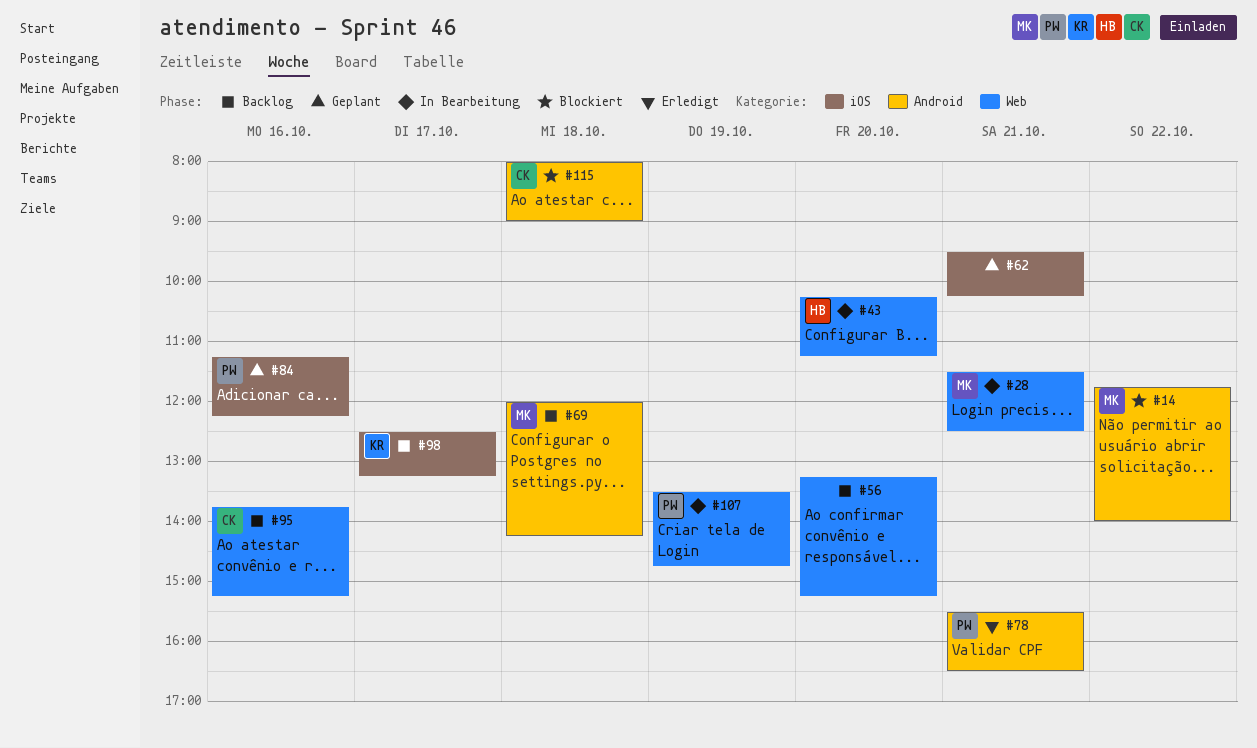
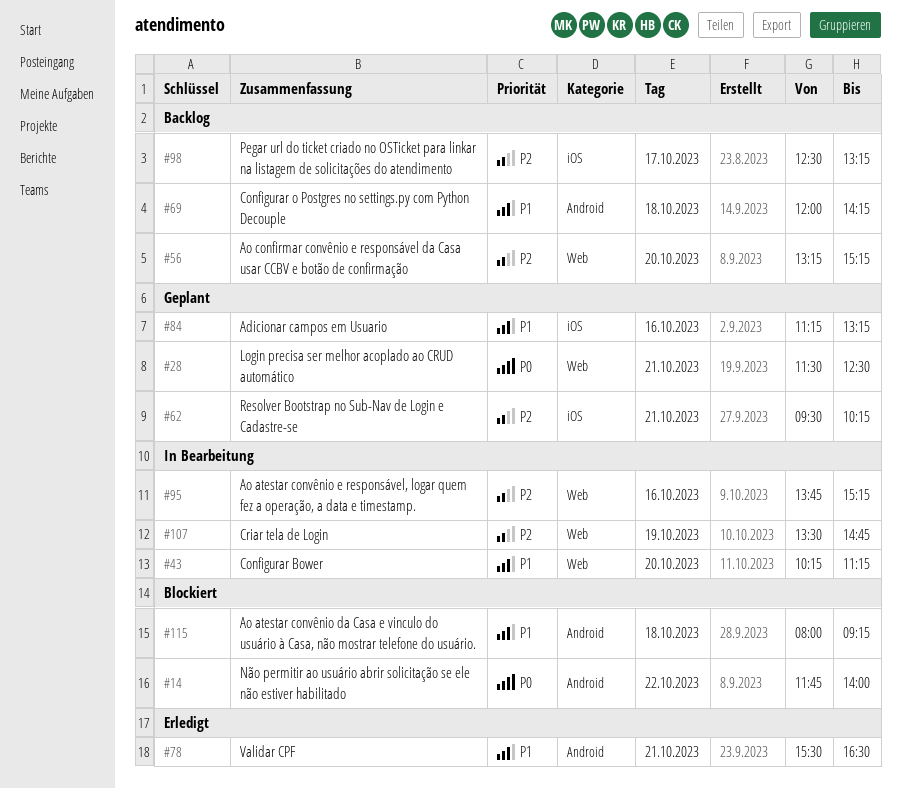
#28, status: In Bearbeitung -> Geplant
#84, ends: 12:15 -> 13:15
#95, status: Backlog -> In Bearbeitung
#115, ends: 09:00 -> 09:15

